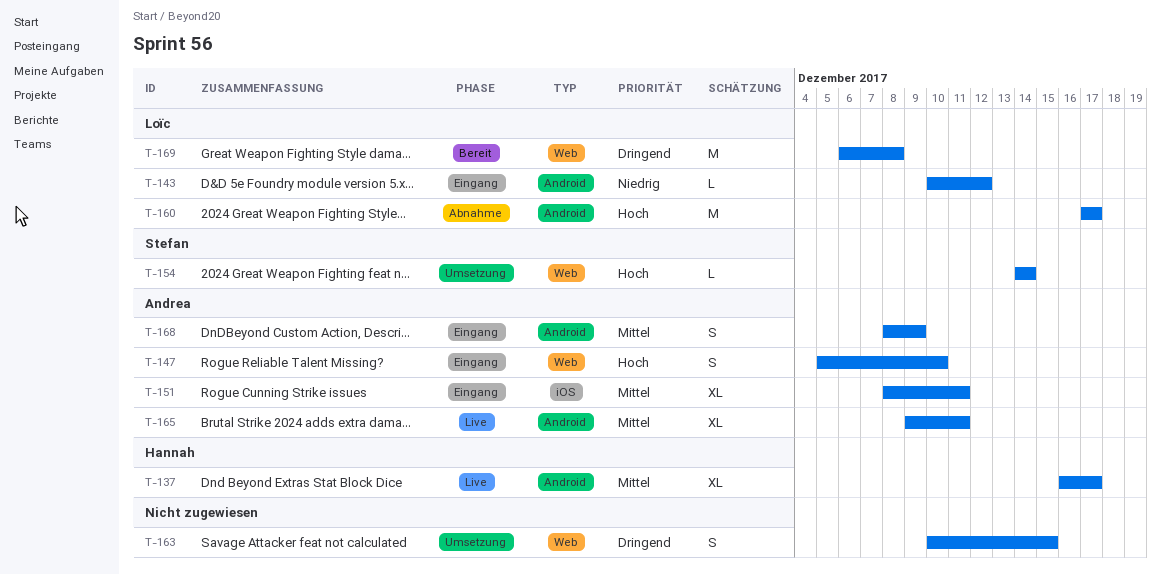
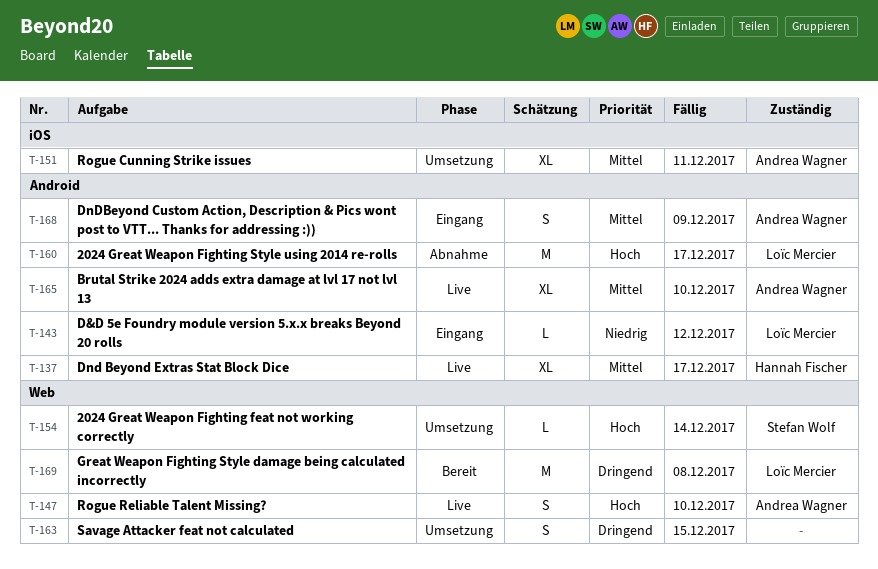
T-147, status: Eingang -> Live
T-151, status: Eingang -> Umsetzung
T-165, due: Dec 11 -> Dec 10

